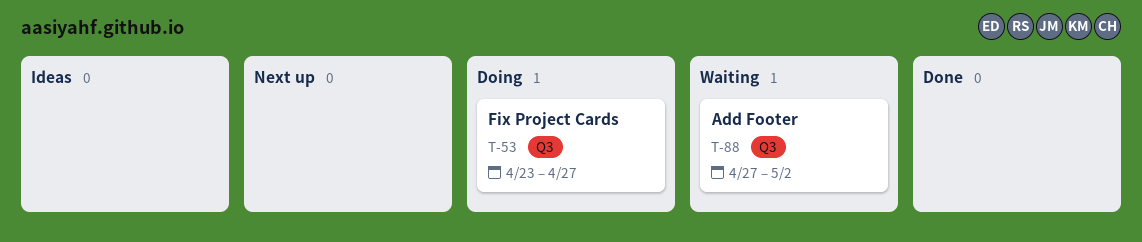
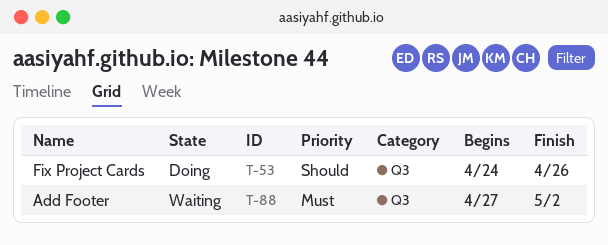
T-53, start: Apr 23 -> Apr 24
T-53, due: Apr 27 -> Apr 26

